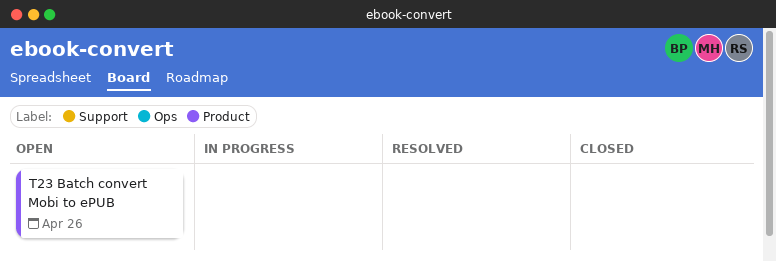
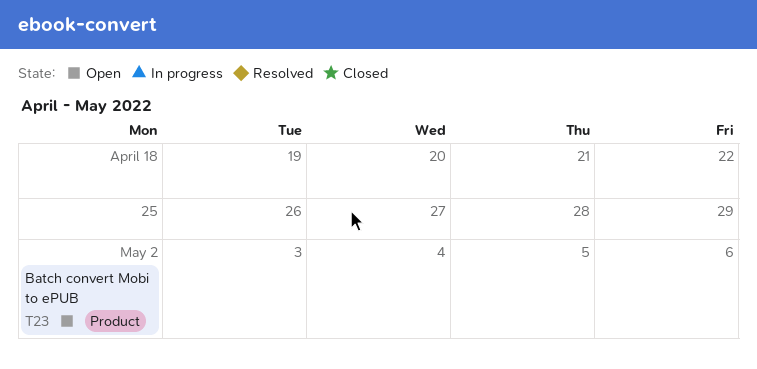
T23, due: Apr 26 -> May 2

